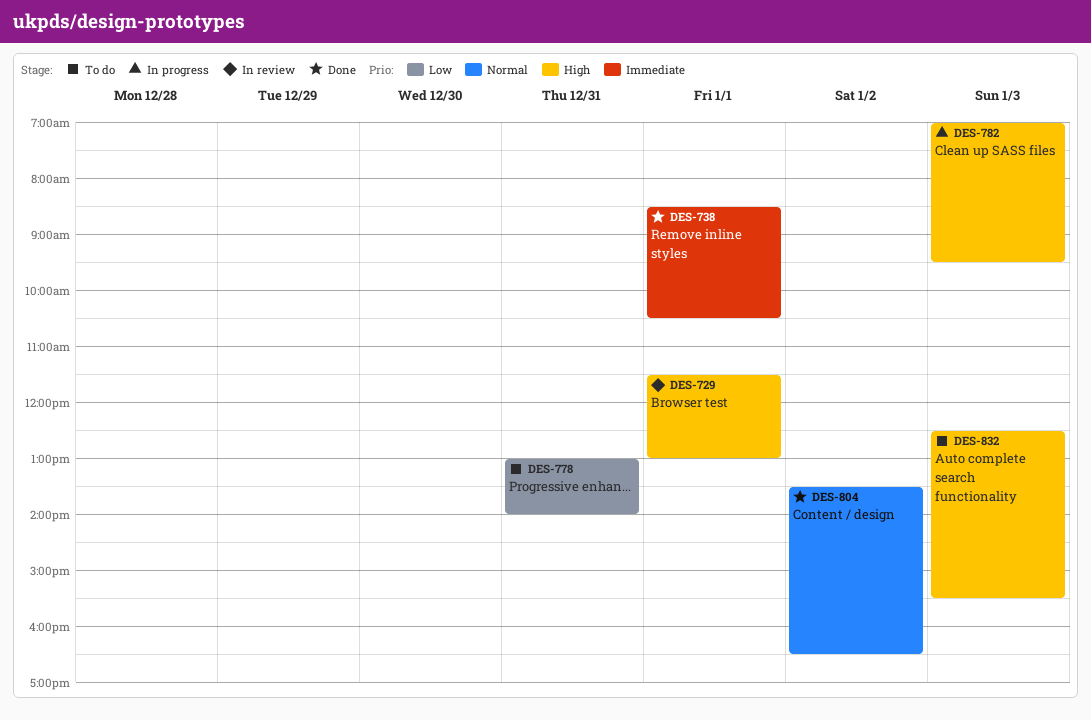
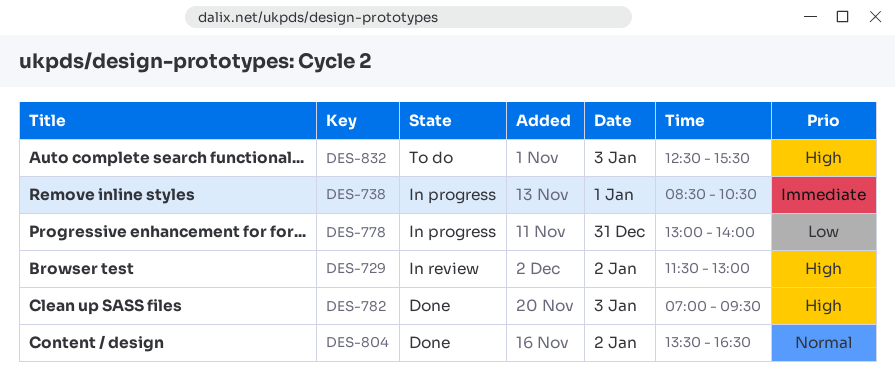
DES-729, day: Jan 1 -> Jan 2
DES-738, status: Done -> In progress
DES-778, status: To do -> In progress
DES-782, status: In progress -> Done

